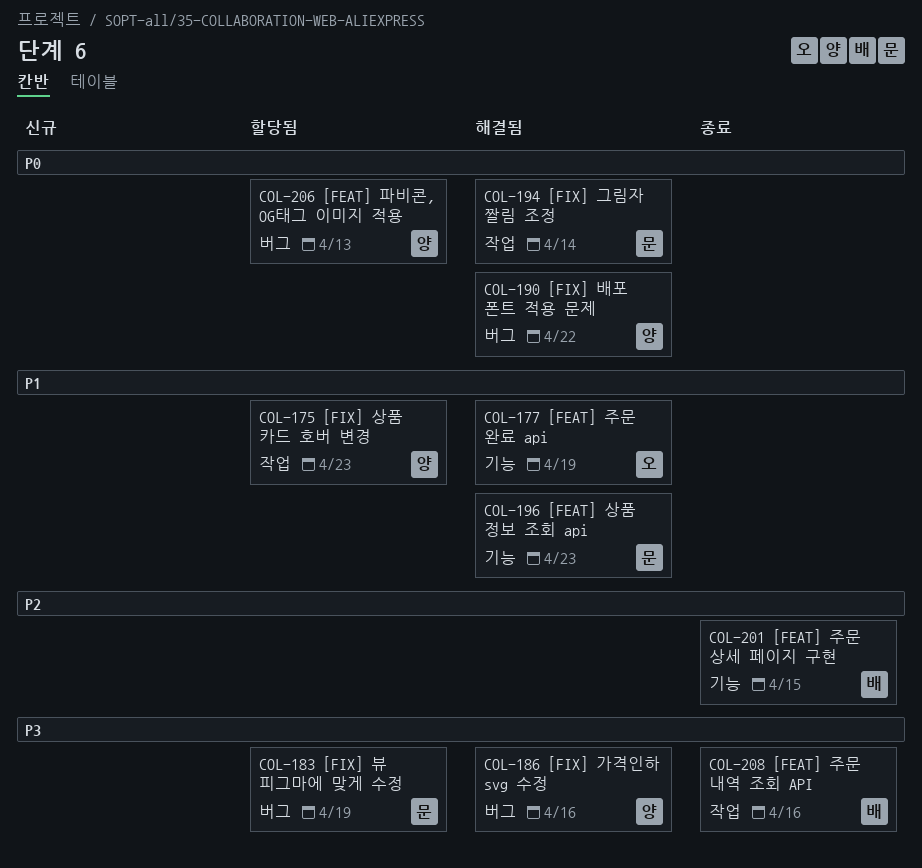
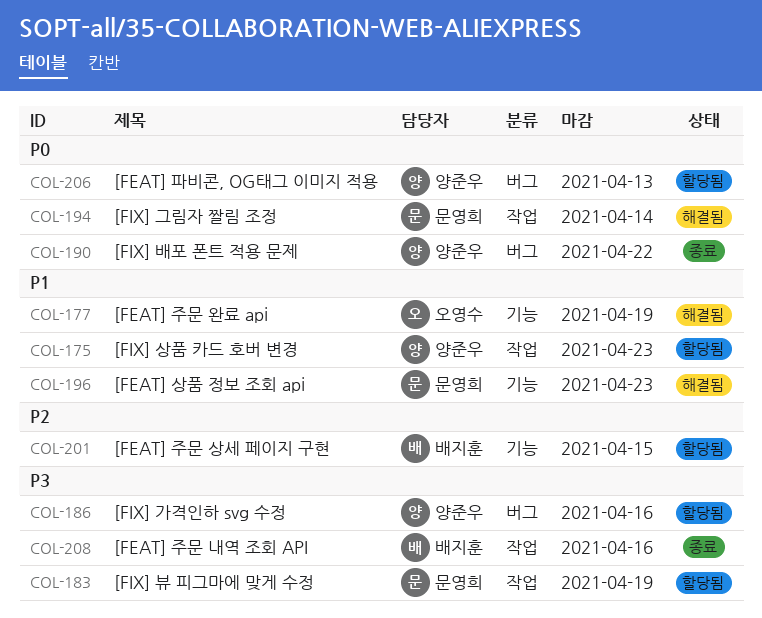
COL-183, label: 버그 -> 작업
COL-186, status: 해결됨 -> 할당됨
COL-190, status: 해결됨 -> 종료
COL-201, status: 종료 -> 할당됨

